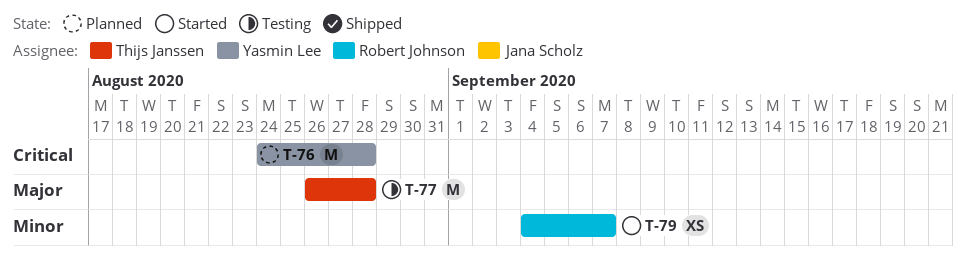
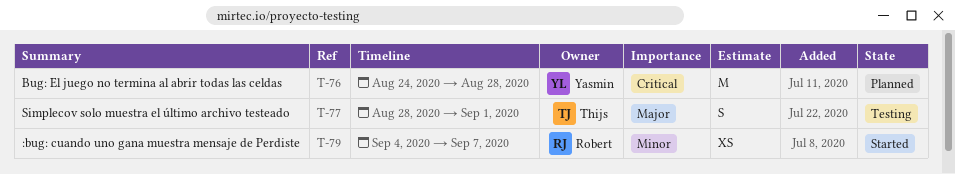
T-77, estimate: M -> S
T-77, start: Aug 26 -> Aug 28
T-77, due: Aug 28 -> Sep 1

